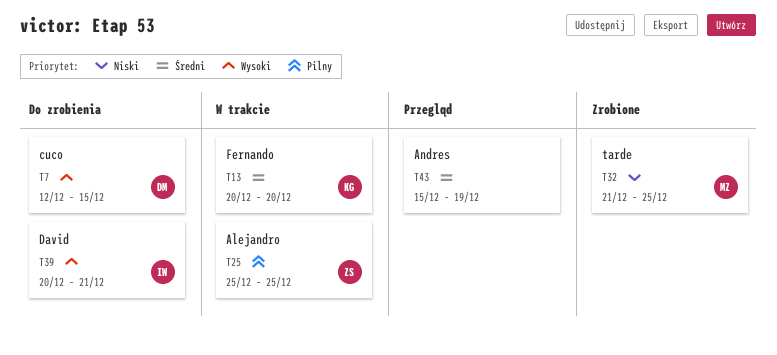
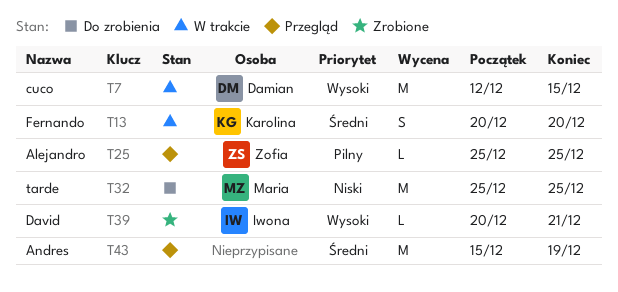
T7, status: Do zrobienia -> W trakcie
T25, status: W trakcie -> Przegląd
T32, status: Zrobione -> Do zrobienia
T32, start: Dec 21 -> Dec 25
T39, status: Do zrobienia -> Zrobione

